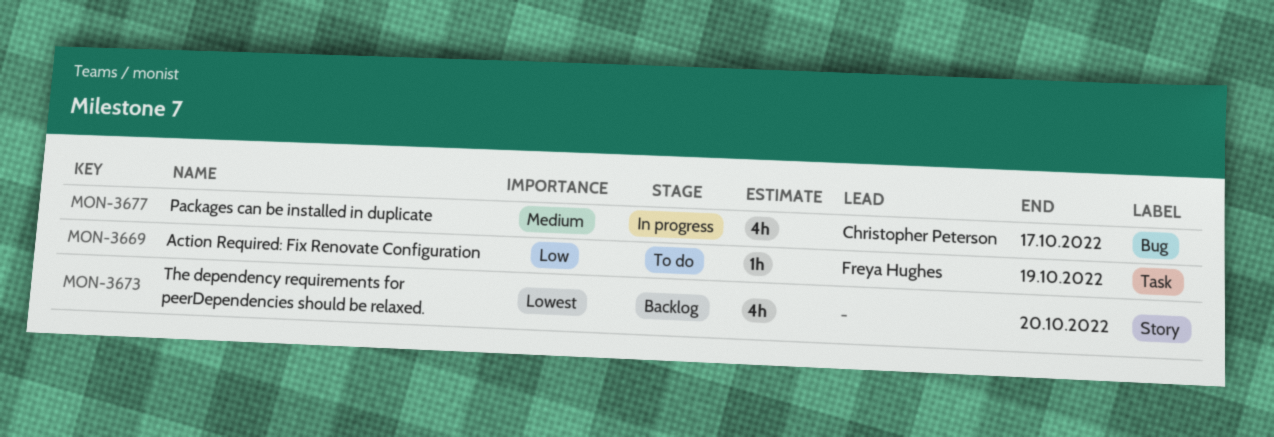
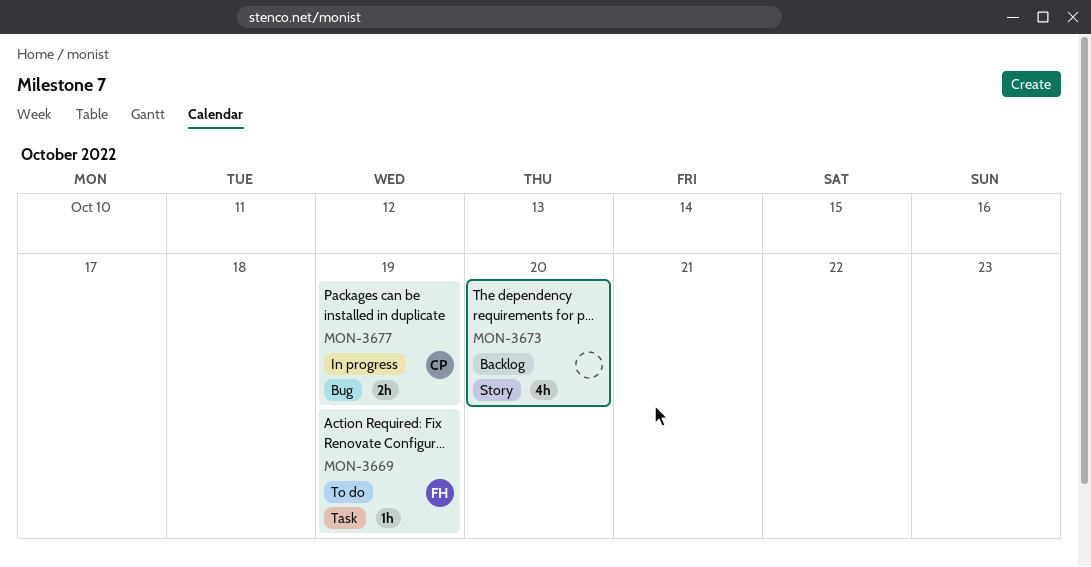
MON-3677, estimate: 4h -> 2h
MON-3677, due: Oct 17 -> Oct 19

